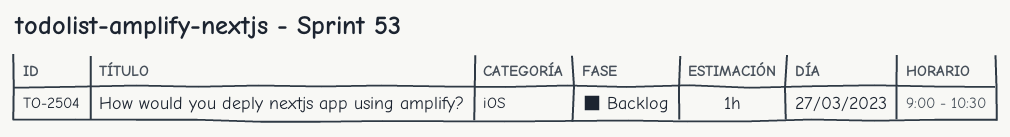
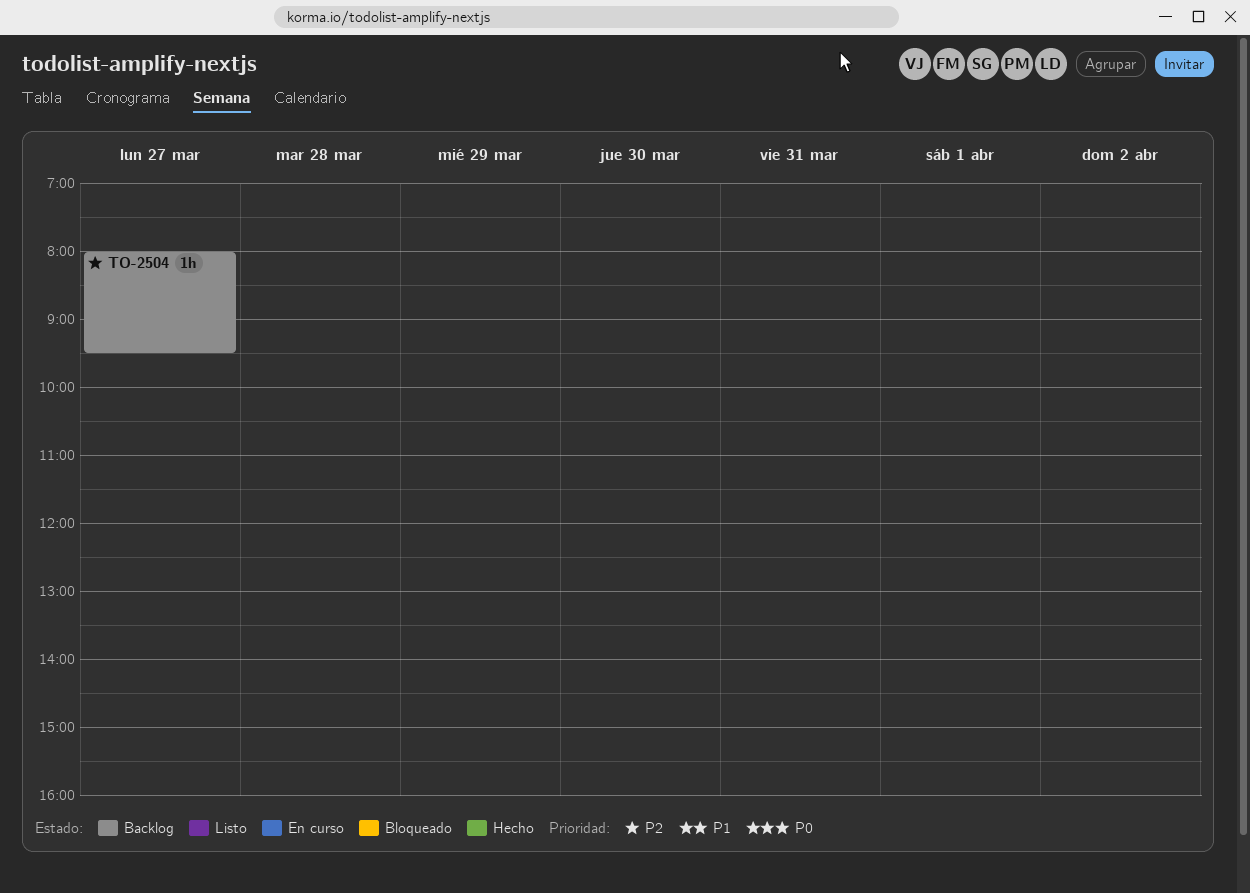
TO-2504, begins: 09:00 -> 08:00
TO-2504, ends: 10:30 -> 09:30

